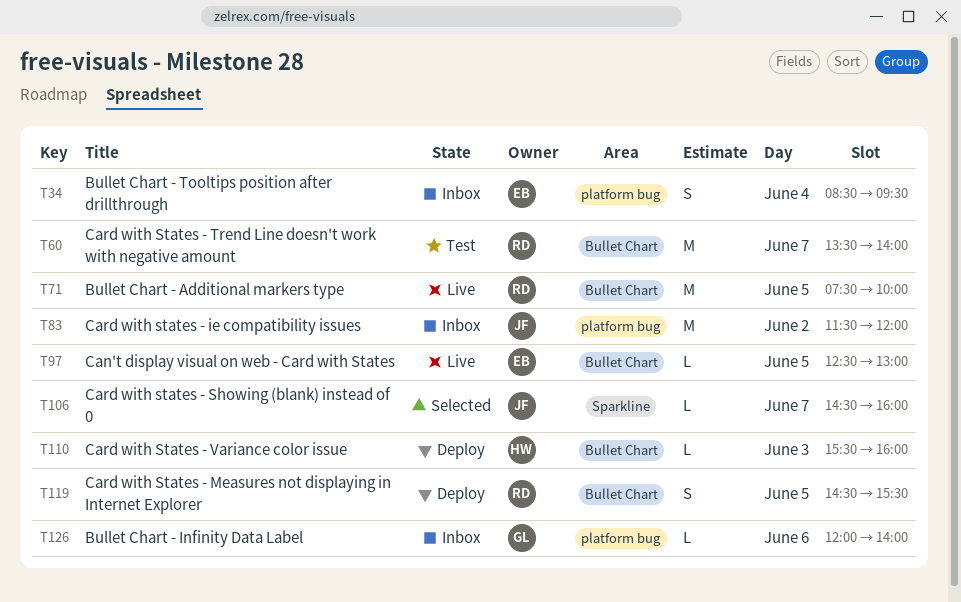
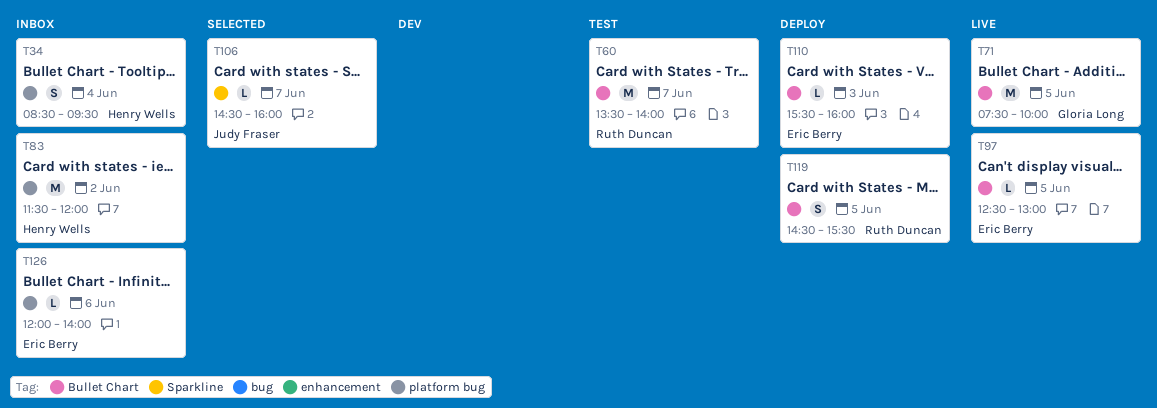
T34, owner: Eric Berry -> Henry Wells
T71, owner: Ruth Duncan -> Gloria Long
T83, owner: Judy Fraser -> Henry Wells
T110, owner: Henry Wells -> Eric Berry
T126, owner: Gloria Long -> Eric Berry

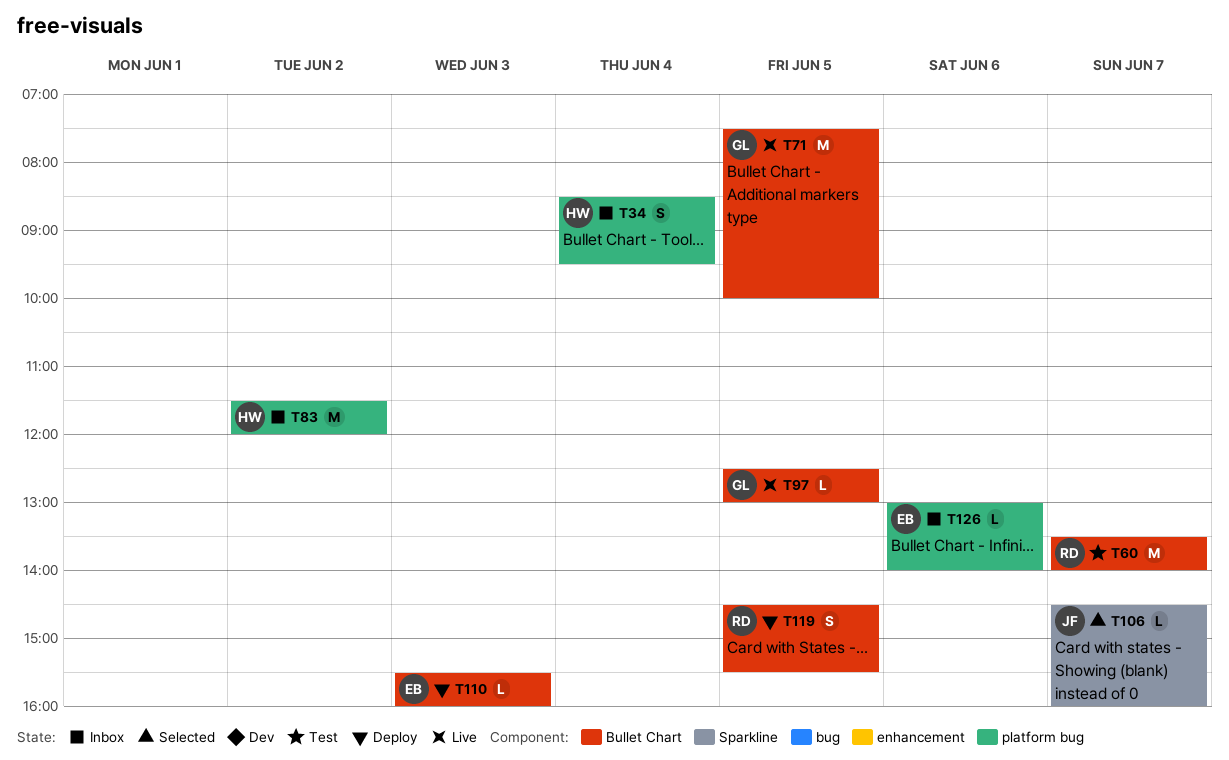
T97, owner: Eric Berry -> Gloria Long
T126, begins: 12:00 -> 13:00

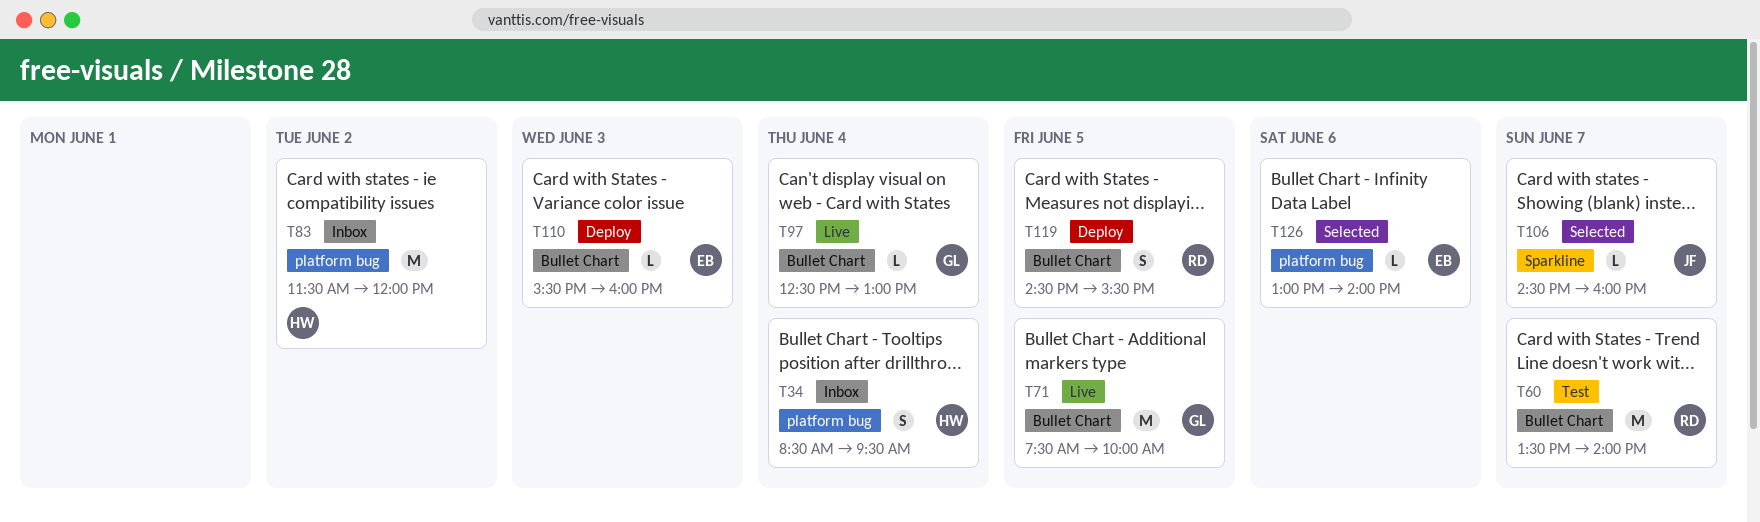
T97, day: Jun 5 -> Jun 4
T126, status: Inbox -> Selected

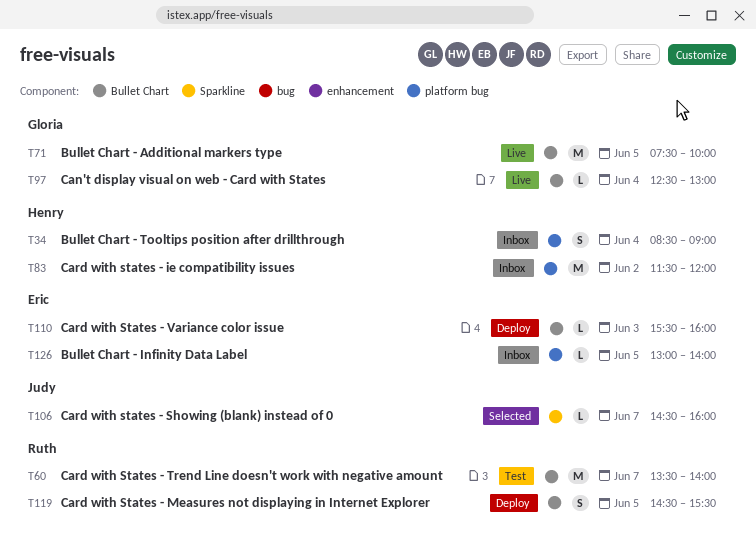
T34, ends: 09:30 -> 09:00
T126, status: Selected -> Inbox
T126, day: Jun 6 -> Jun 5

